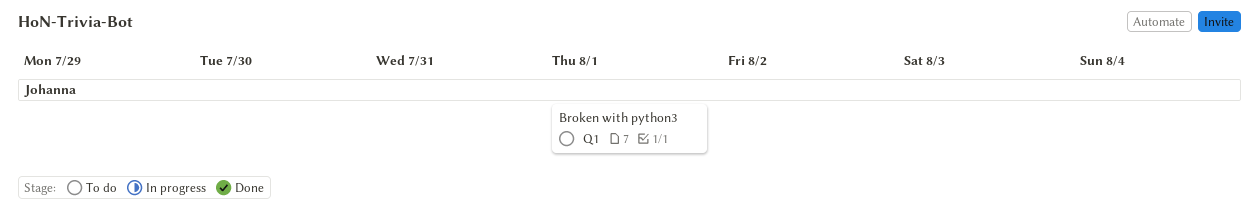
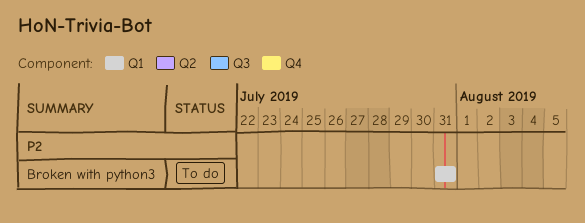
Broken with python3, due: Aug 1 -> Jul 31

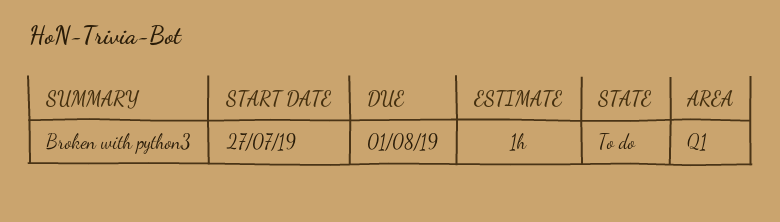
Broken with python3, start: Jul 31 -> Jul 27
Broken with python3, due: Jul 31 -> Aug 1

